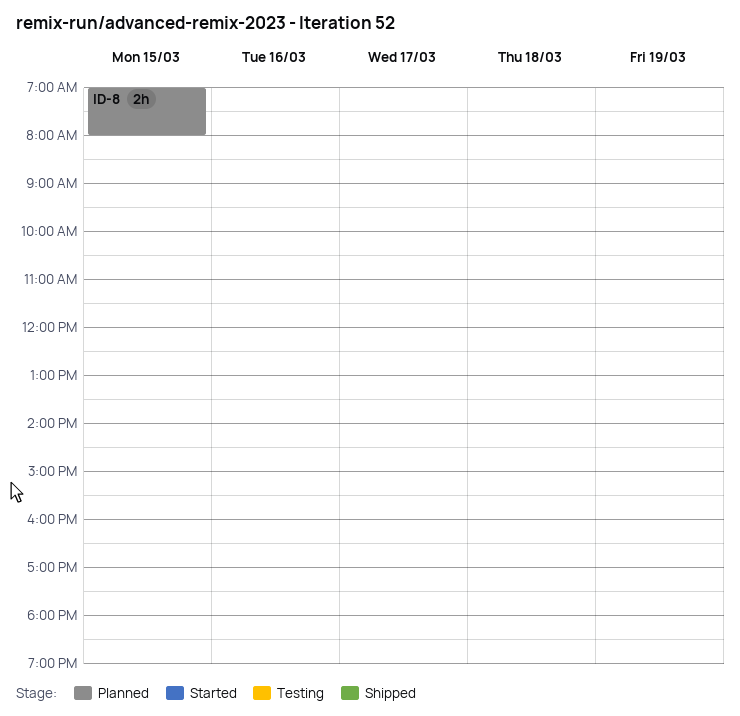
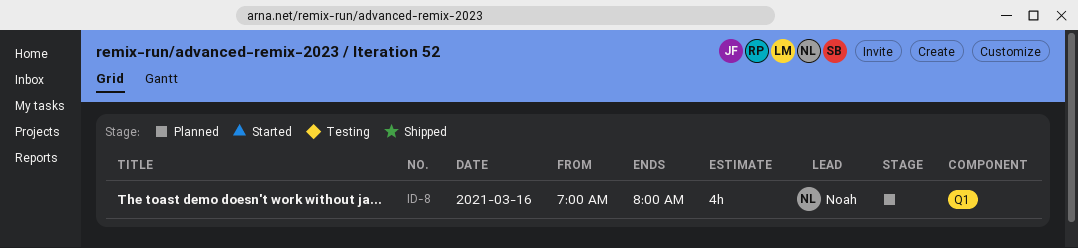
ID-8, estimate: 2h -> 4h
ID-8, day: Mar 15 -> Mar 16

